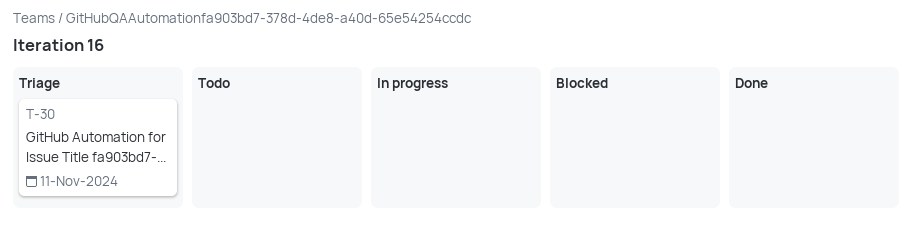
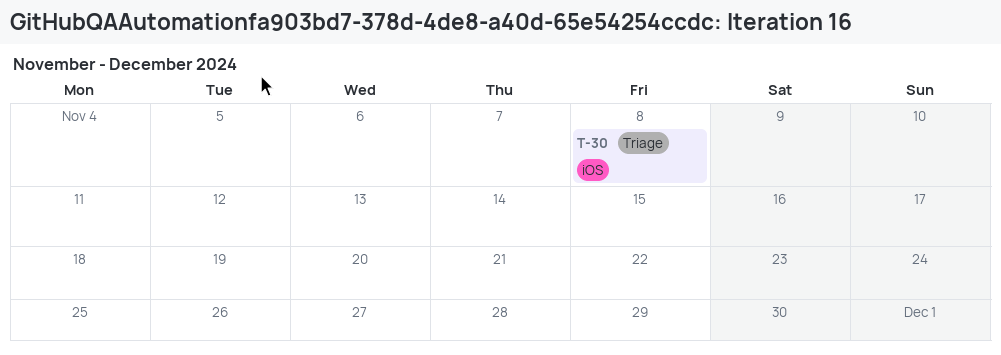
T-30, due: Nov 11 -> Nov 8

